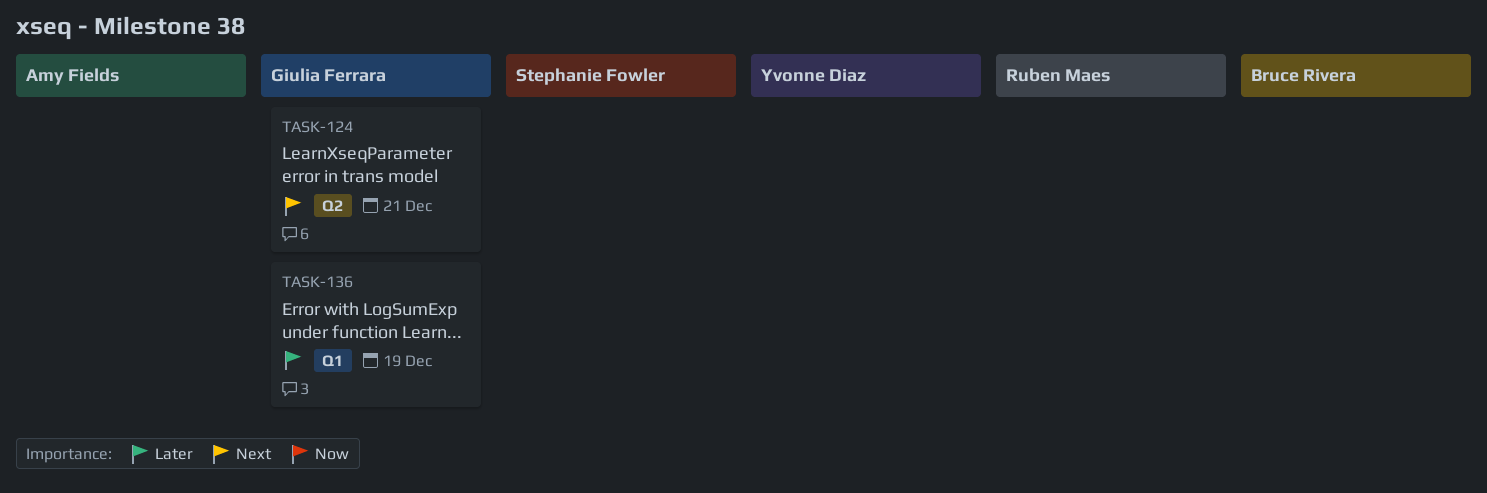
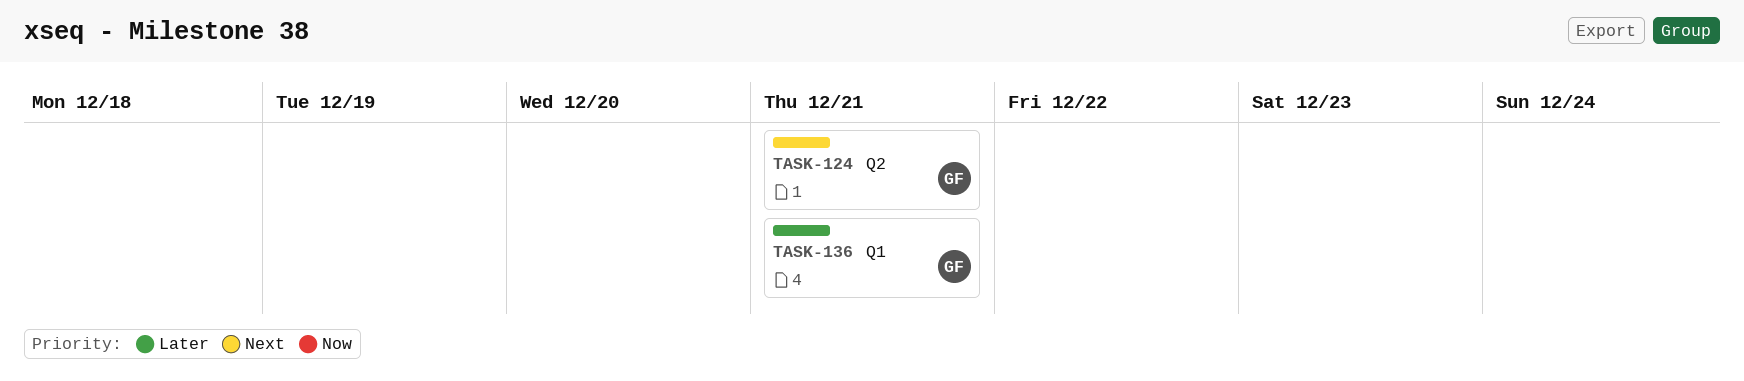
TASK-136, due: Dec 19 -> Dec 21

